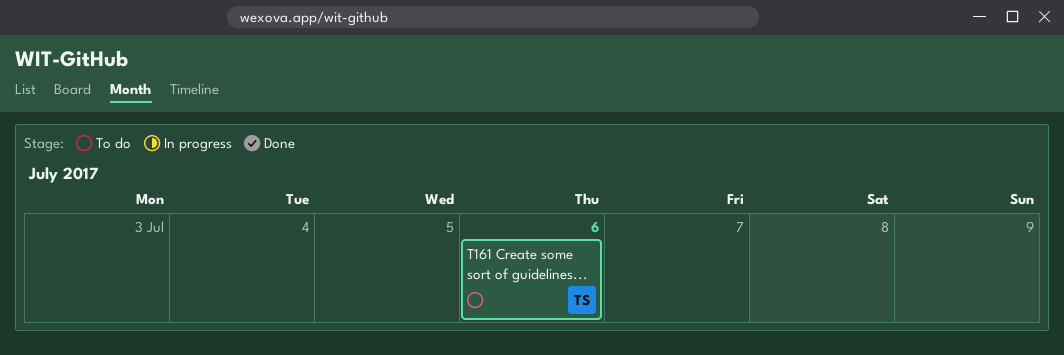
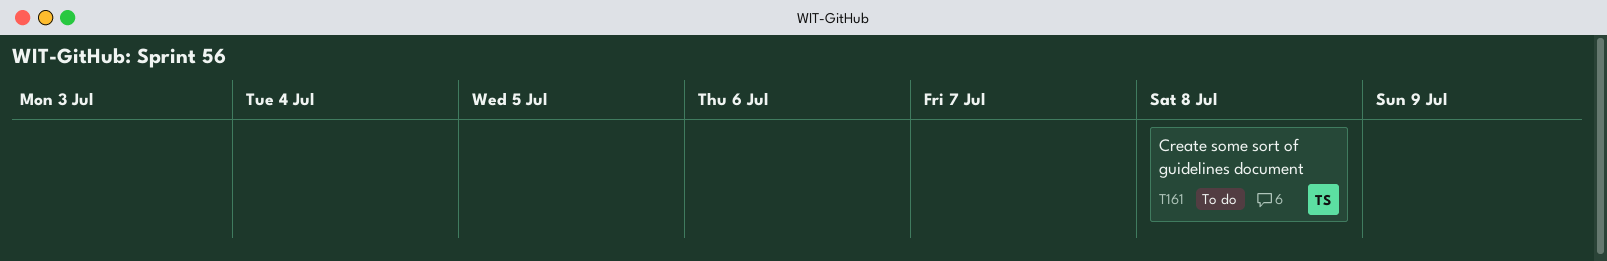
T161, due: Jul 6 -> Jul 8

